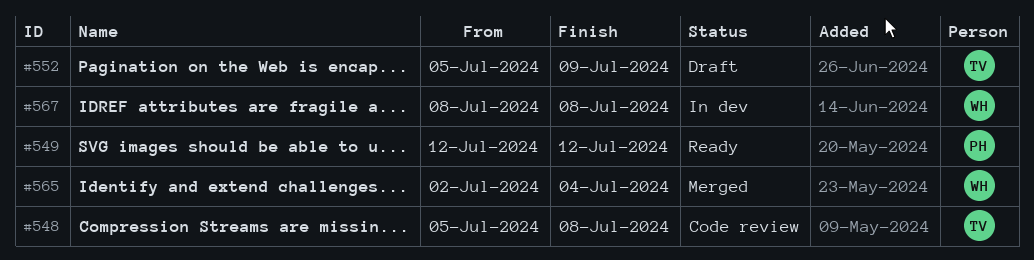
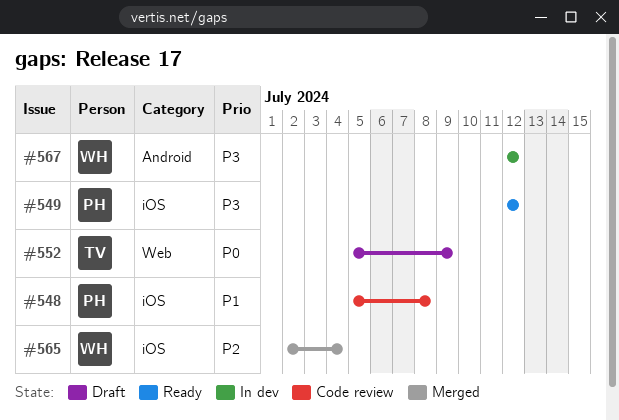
#548, owner: TV -> PH
#567, start: Jul 8 -> Jul 12
#567, due: Jul 8 -> Jul 12

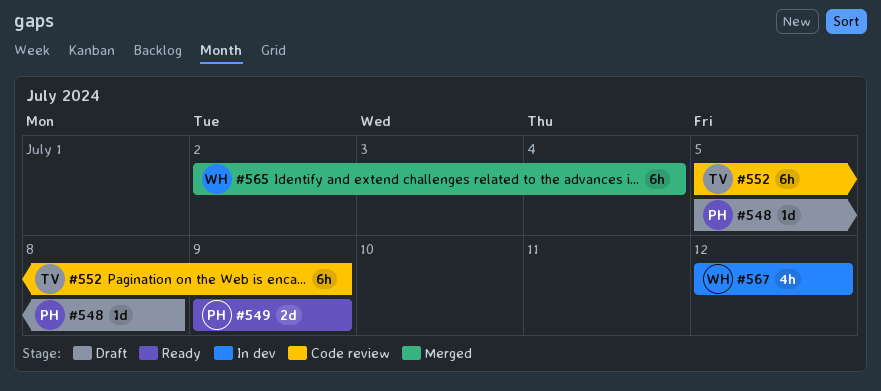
#548, status: Code review -> Draft
#549, start: Jul 12 -> Jul 9
#549, due: Jul 12 -> Jul 9
#552, status: Draft -> Code review

